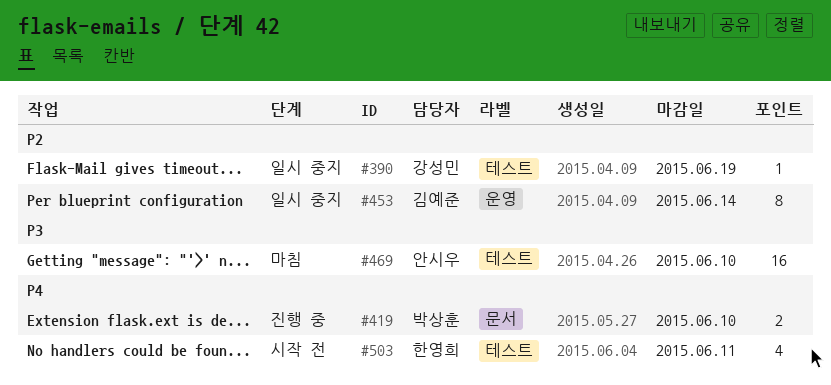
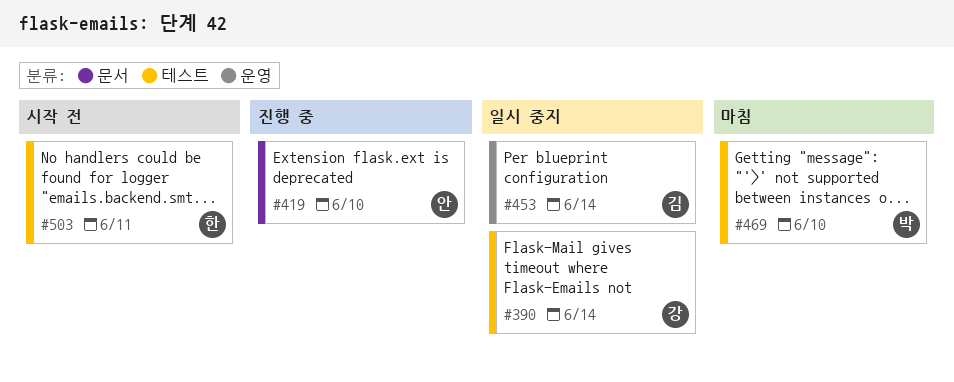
#390, due: Jun 19 -> Jun 14
#419, owner: 박상훈 -> 안시우
#469, owner: 안시우 -> 박상훈

